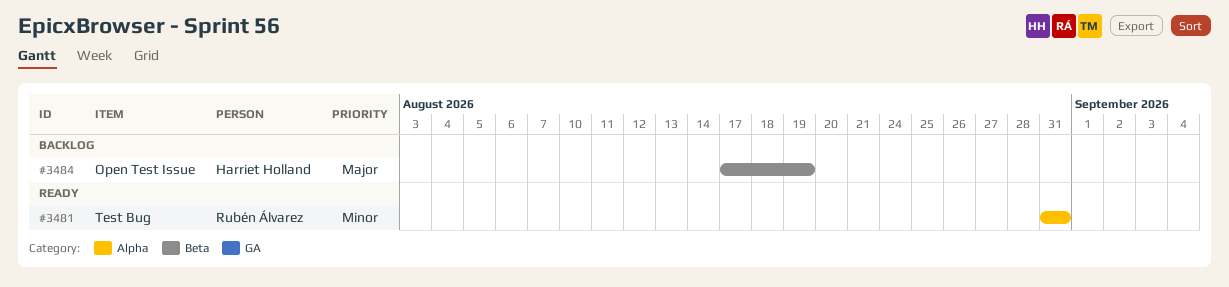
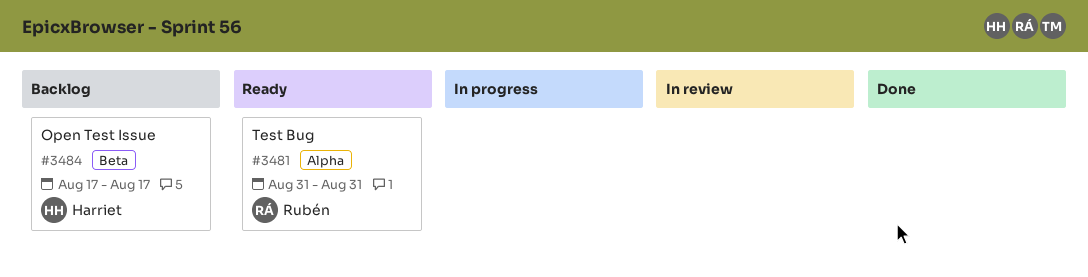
#3484, due: Aug 19 -> Aug 17

